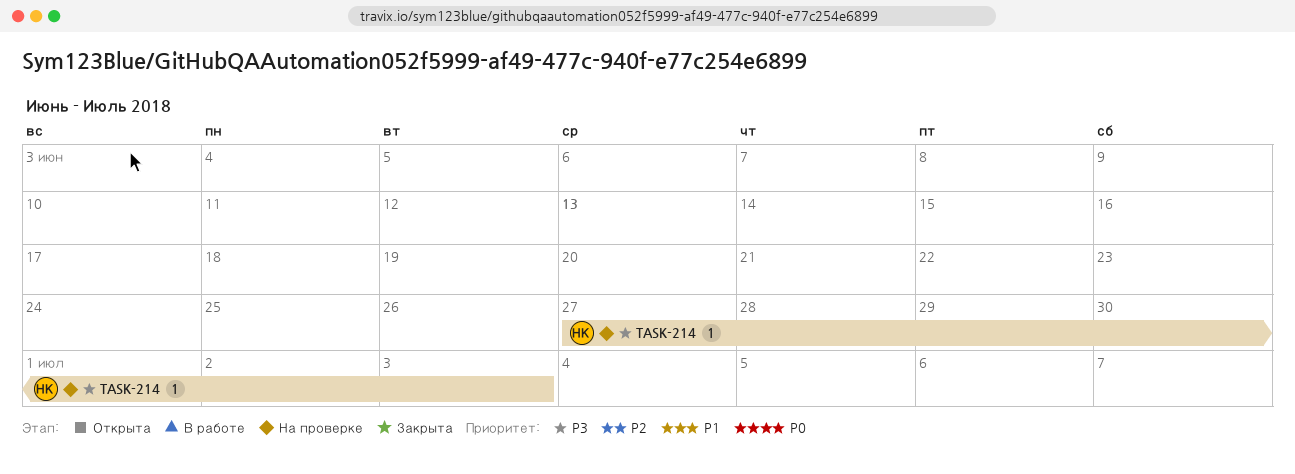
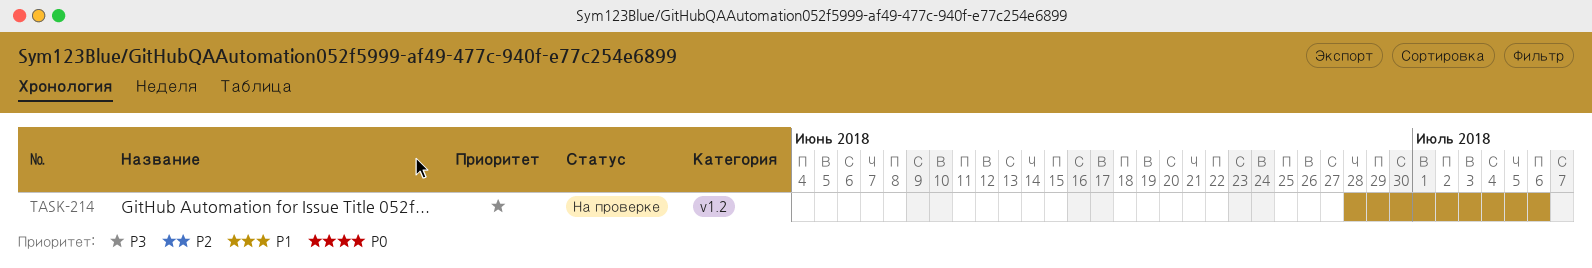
TASK-214, start: Jun 27 -> Jun 28
TASK-214, due: Jul 3 -> Jul 6

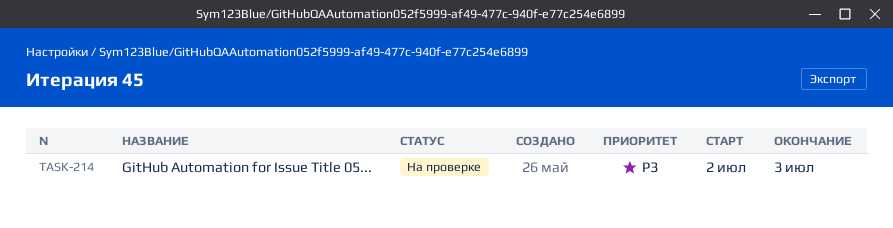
TASK-214, start: Jun 28 -> Jul 2
TASK-214, due: Jul 6 -> Jul 3

